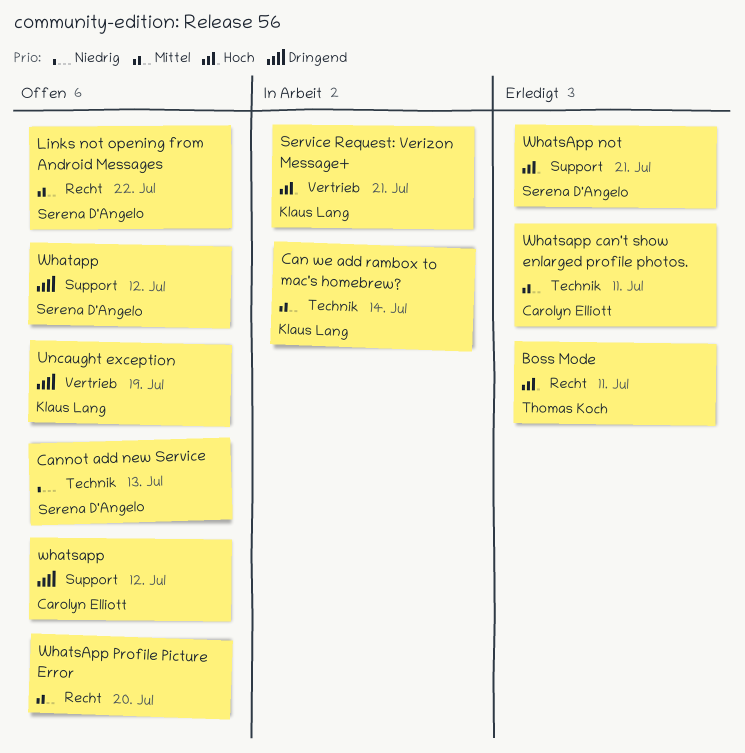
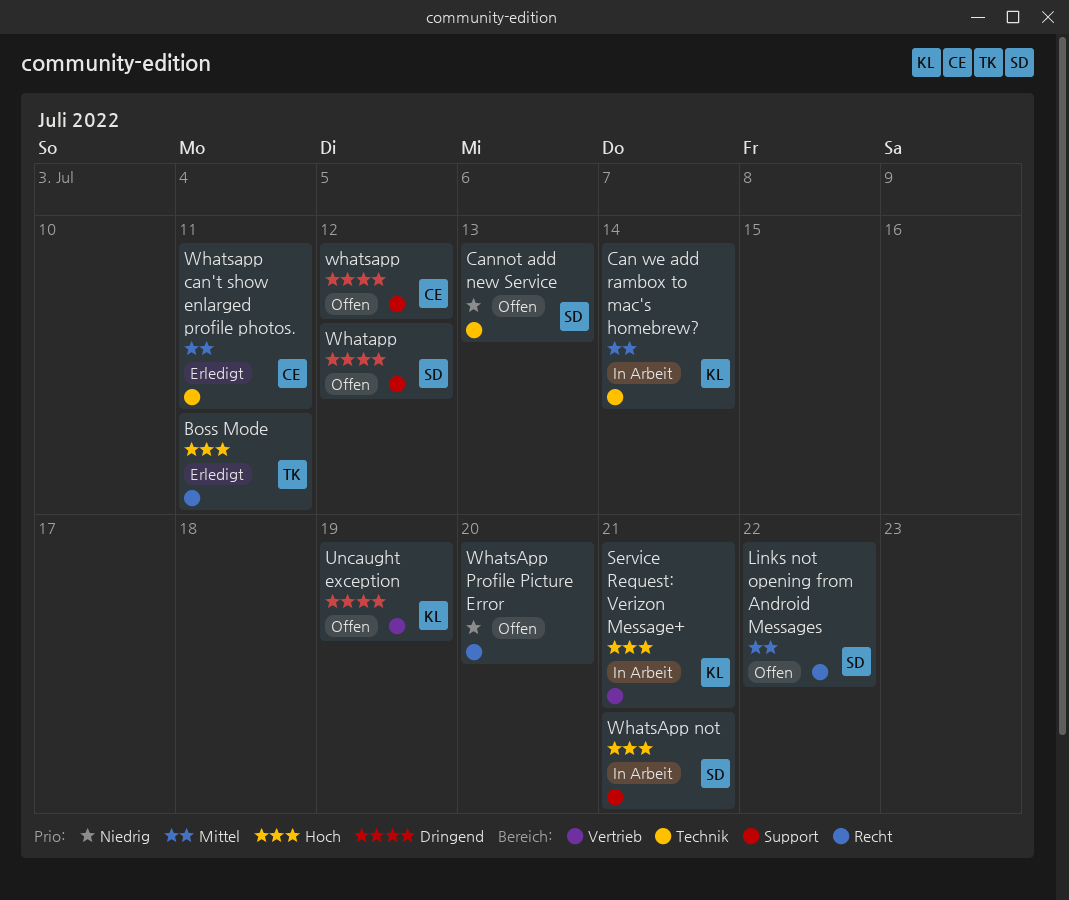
WhatsApp not, status: Erledigt -> In Arbeit
WhatsApp Profile Picture Error, priority: Mittel -> Niedrig

